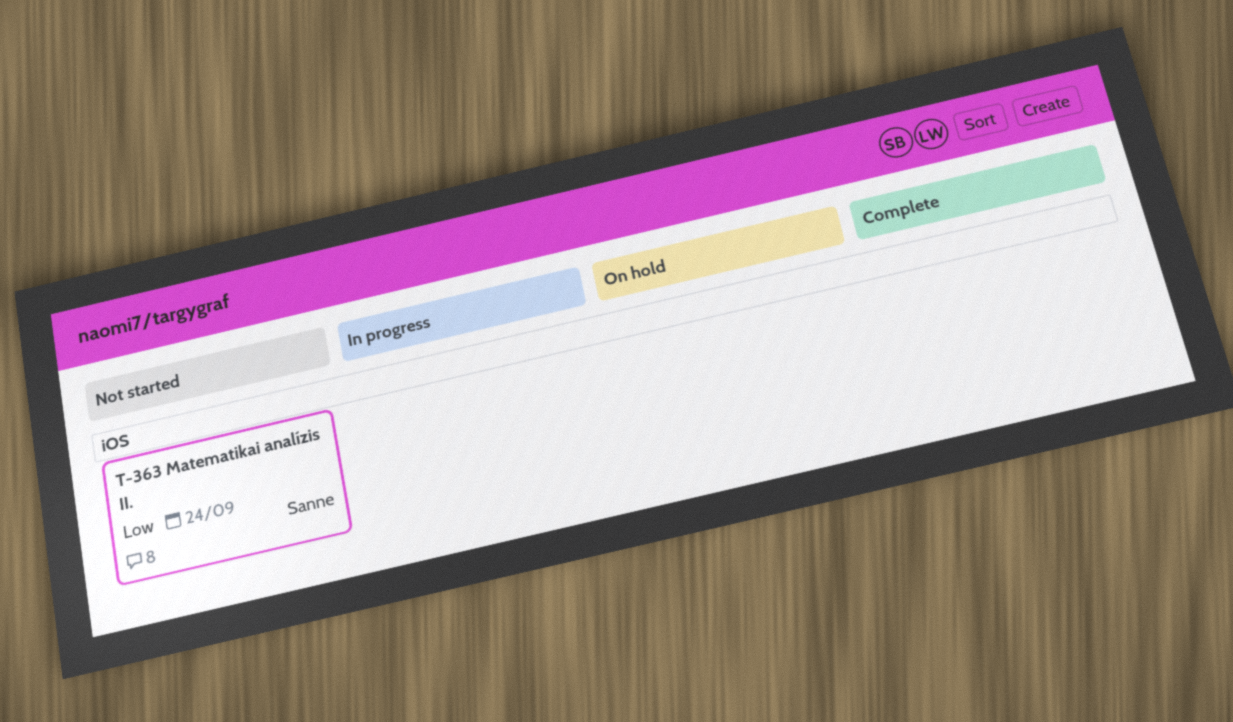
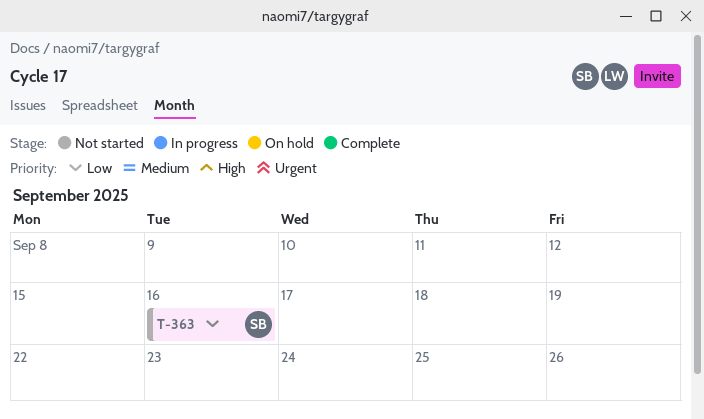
T-363, due: Sep 24 -> Sep 16

